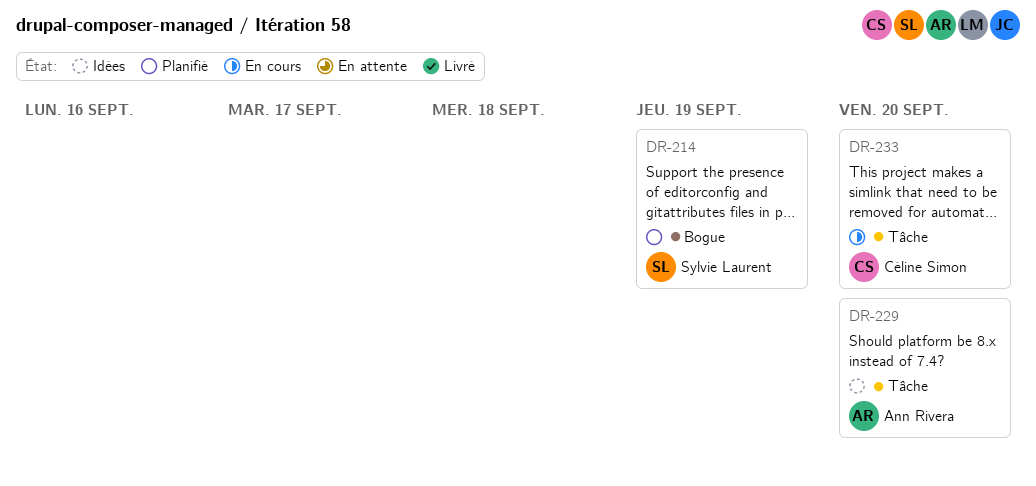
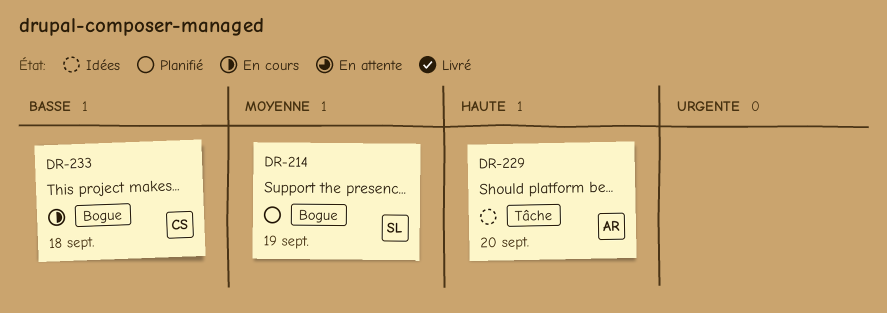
DR-233, label: Tâche -> Bogue
DR-233, due: Sep 20 -> Sep 18

